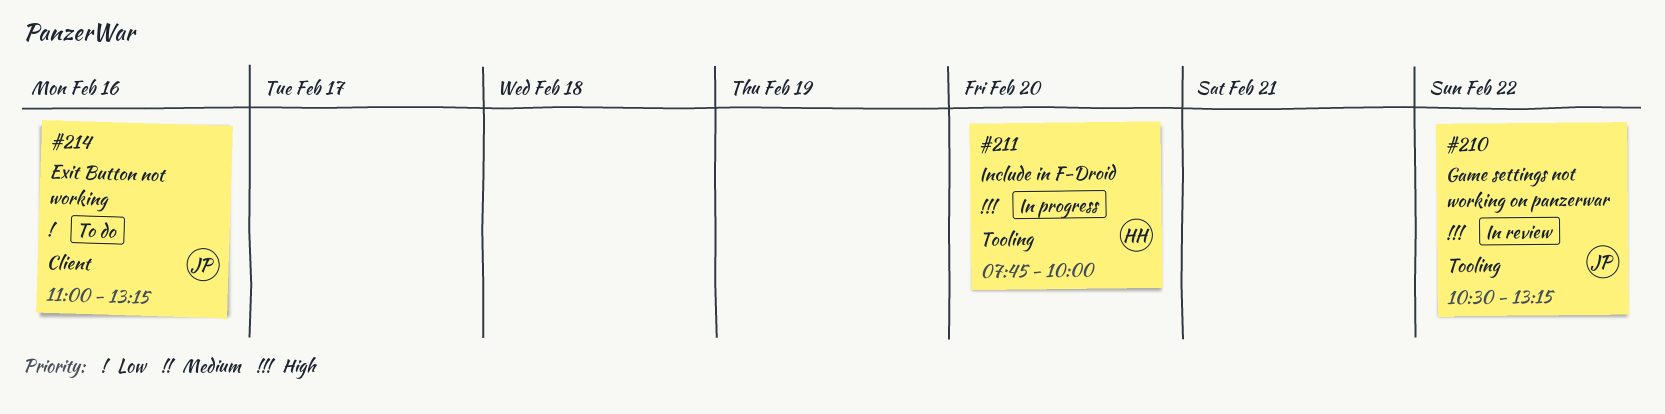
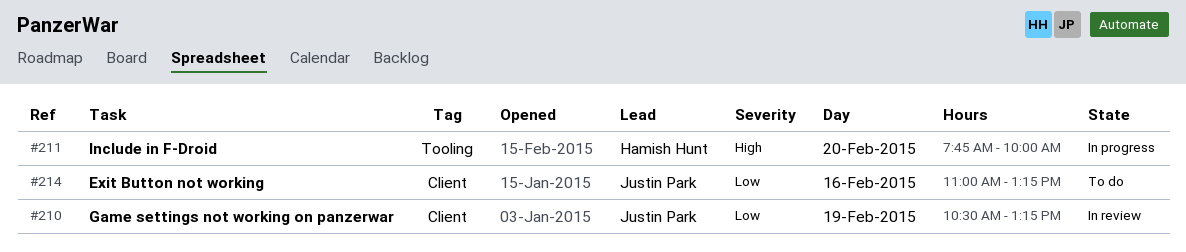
#210, priority: High -> Low
#210, label: Tooling -> Client
#210, day: Feb 22 -> Feb 19

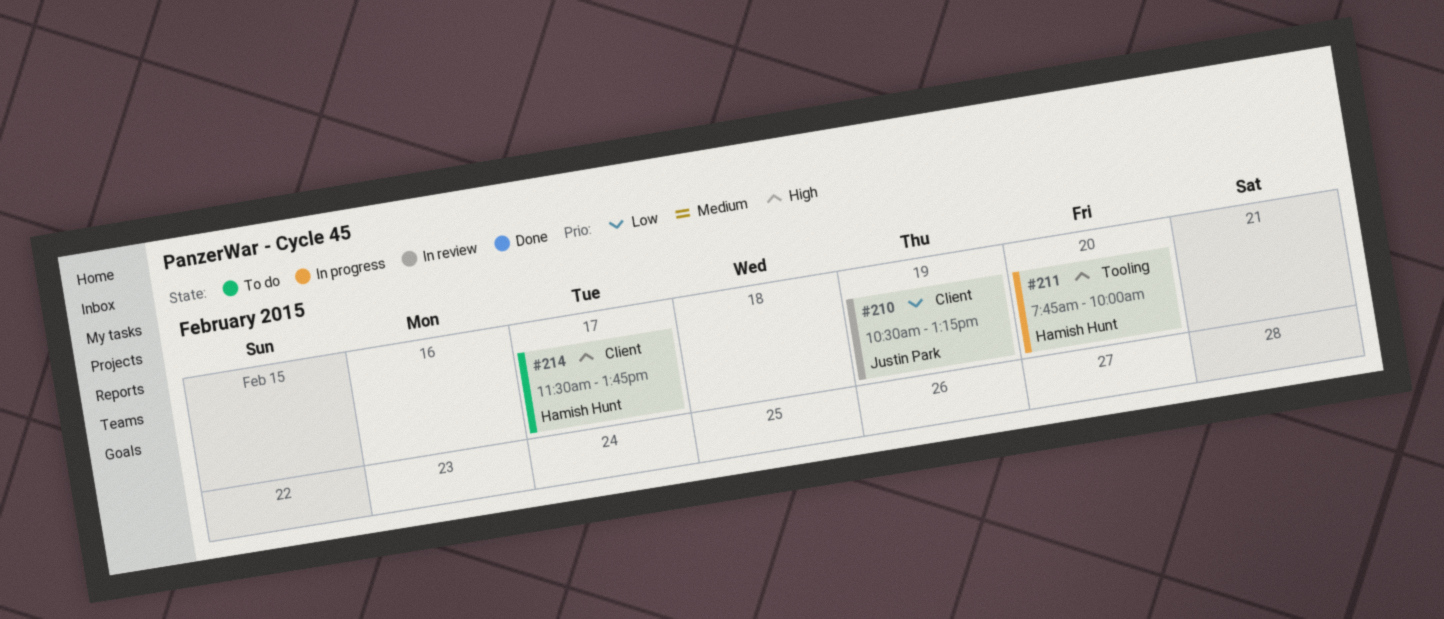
#214, owner: Justin Park -> Hamish Hunt
#214, priority: Low -> High
#214, day: Feb 16 -> Feb 17
#214, begins: 11:00 -> 11:30
#214, ends: 13:15 -> 13:45

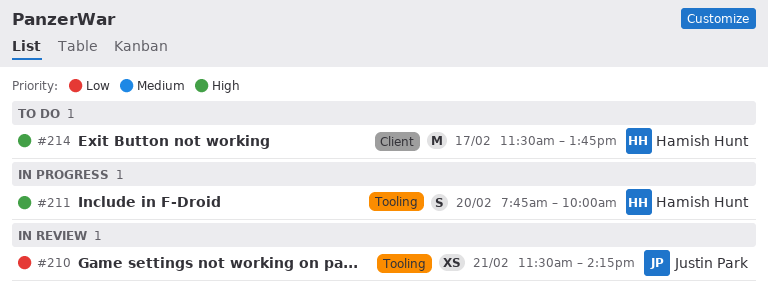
#210, label: Client -> Tooling
#210, day: Feb 19 -> Feb 21
#210, begins: 10:30 -> 11:30
#210, ends: 13:15 -> 14:15

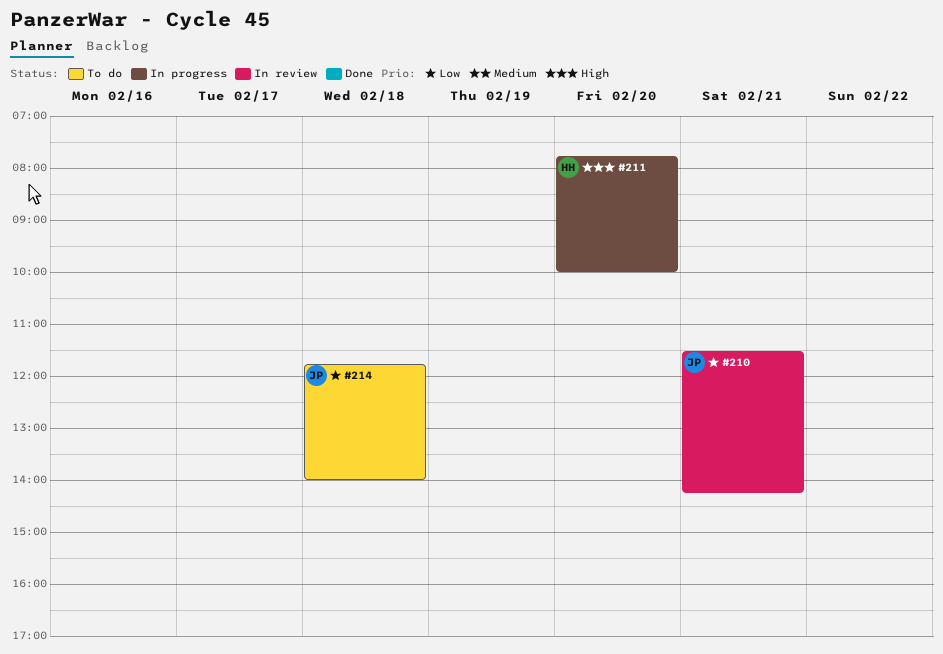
#214, owner: Hamish Hunt -> Justin Park
#214, priority: High -> Low
#214, day: Feb 17 -> Feb 18
#214, begins: 11:30 -> 11:45
#214, ends: 13:45 -> 14:00

